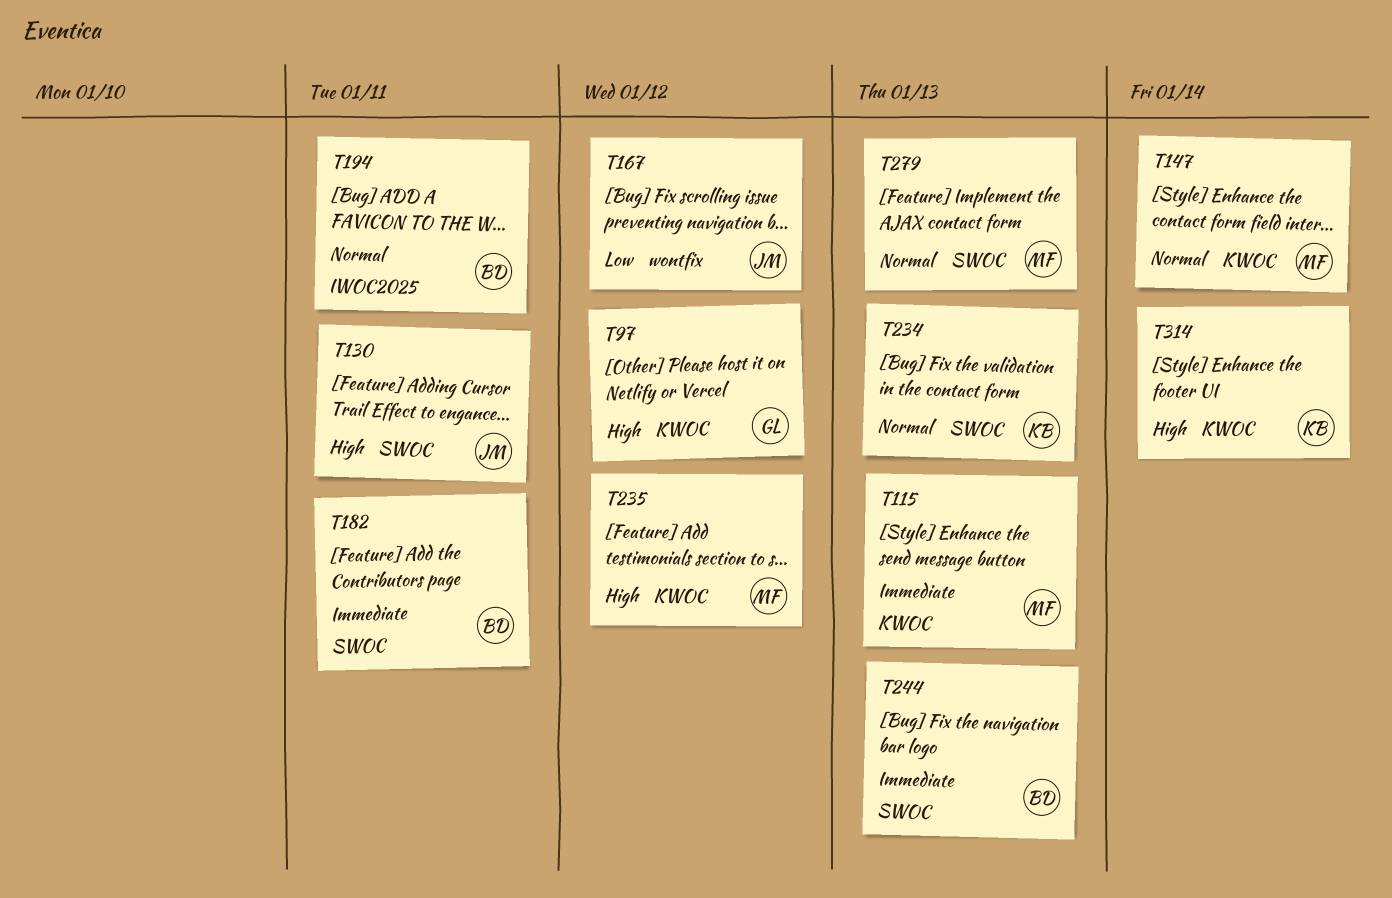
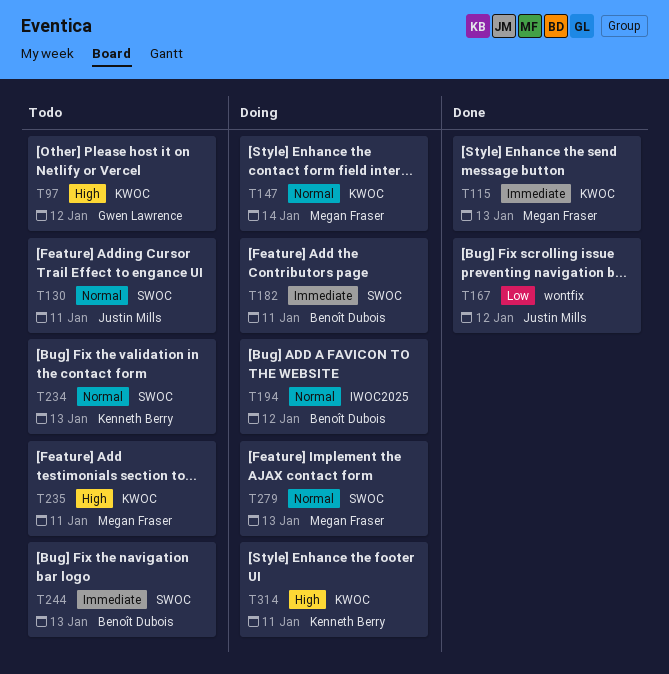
T130, priority: High -> Normal
T194, due: Jan 11 -> Jan 12
T235, due: Jan 12 -> Jan 11
T314, due: Jan 14 -> Jan 11

